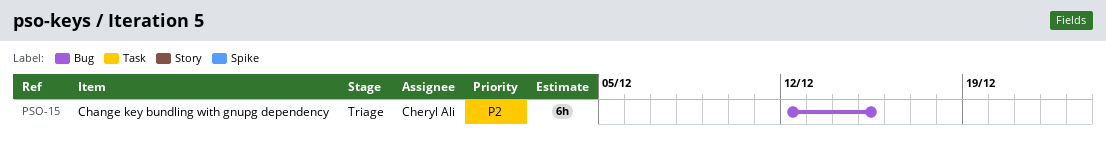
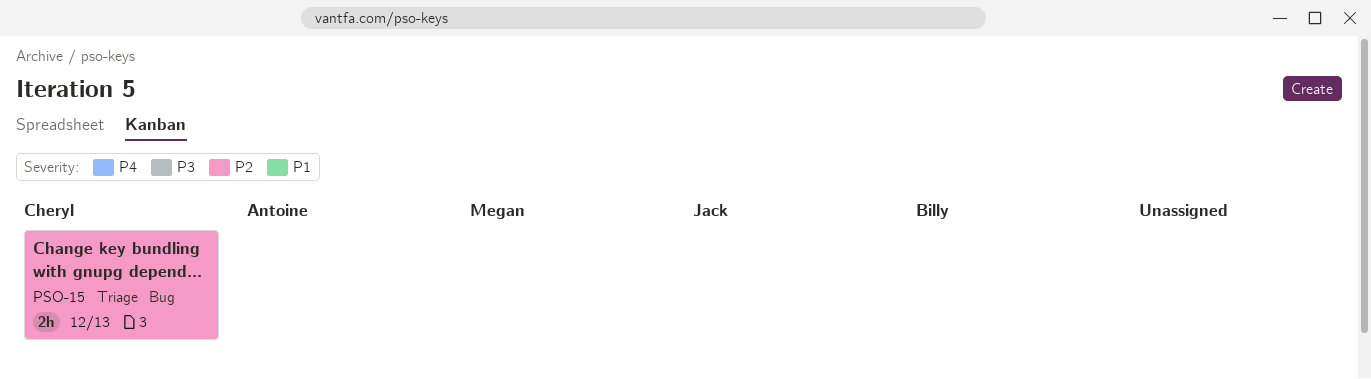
PSO-15, estimate: 6h -> 2h
PSO-15, due: Dec 15 -> Dec 13

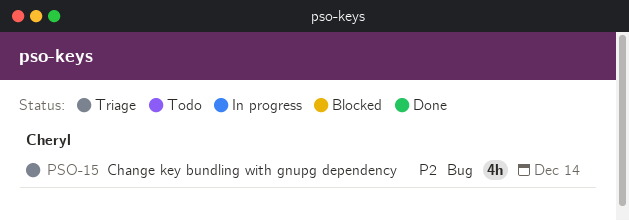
PSO-15, estimate: 2h -> 4h
PSO-15, due: Dec 13 -> Dec 14

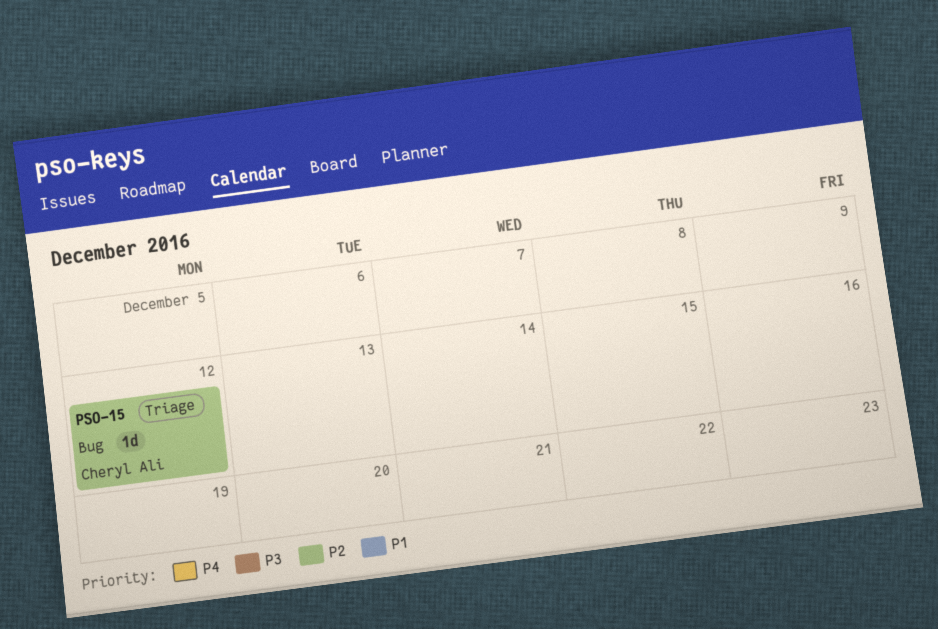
PSO-15, estimate: 4h -> 1d
PSO-15, due: Dec 14 -> Dec 12

